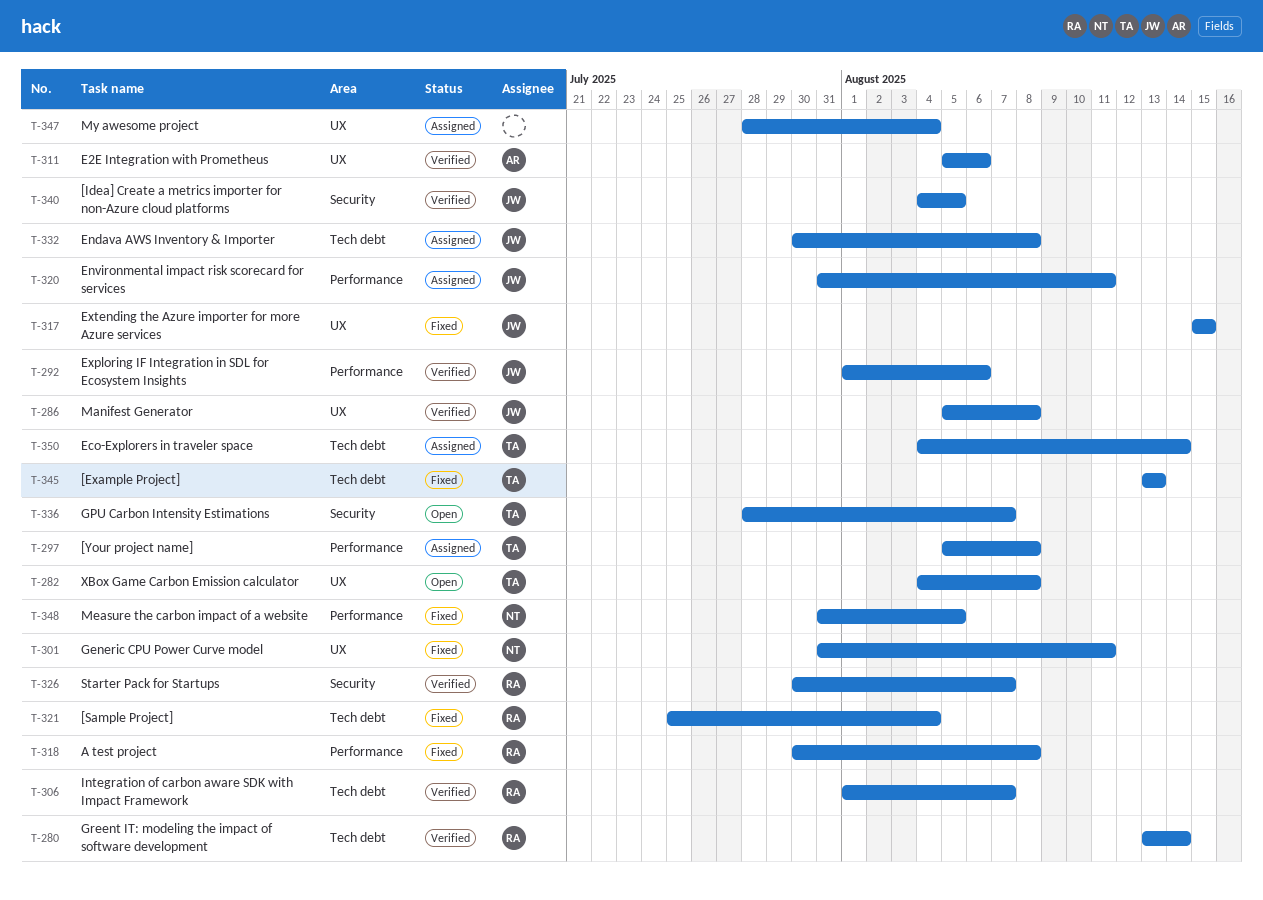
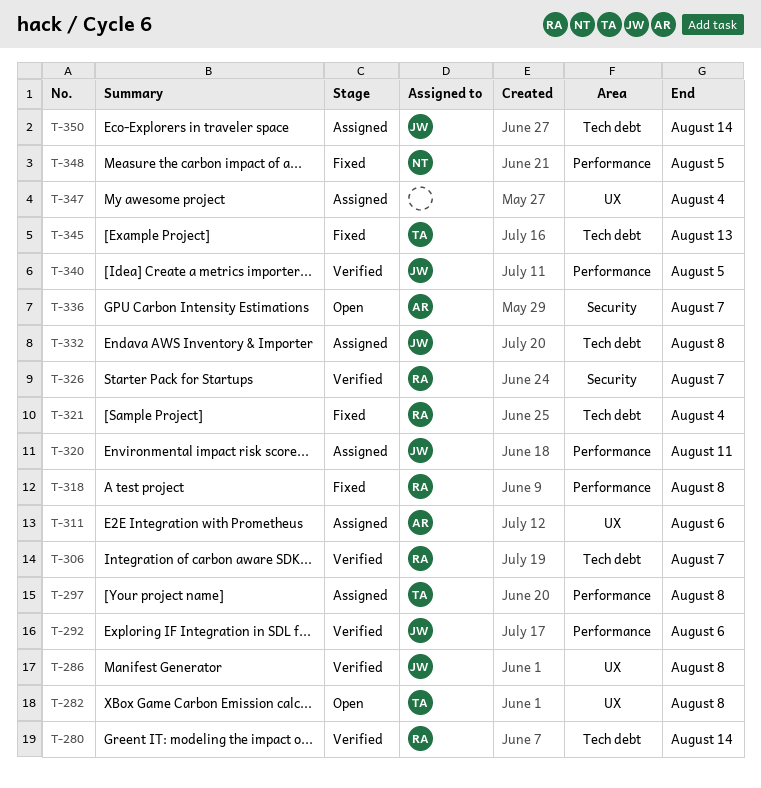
T-301: present -> none
T-311, status: Verified -> Assigned
T-317: present -> none
T-336, owner: TA -> AR
T-340, label: Security -> Performance
T-350, owner: TA -> JW

